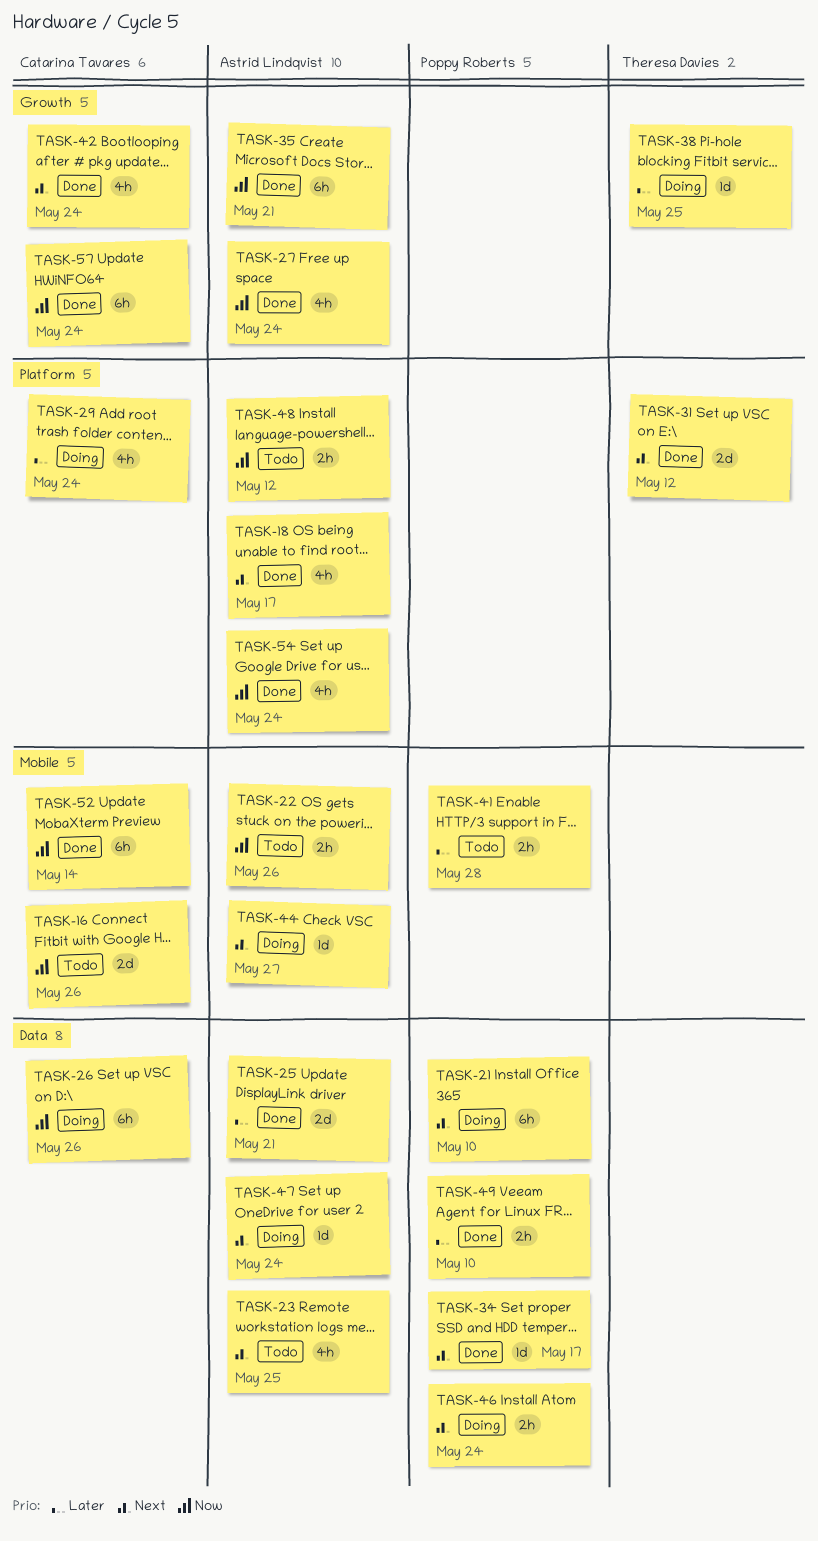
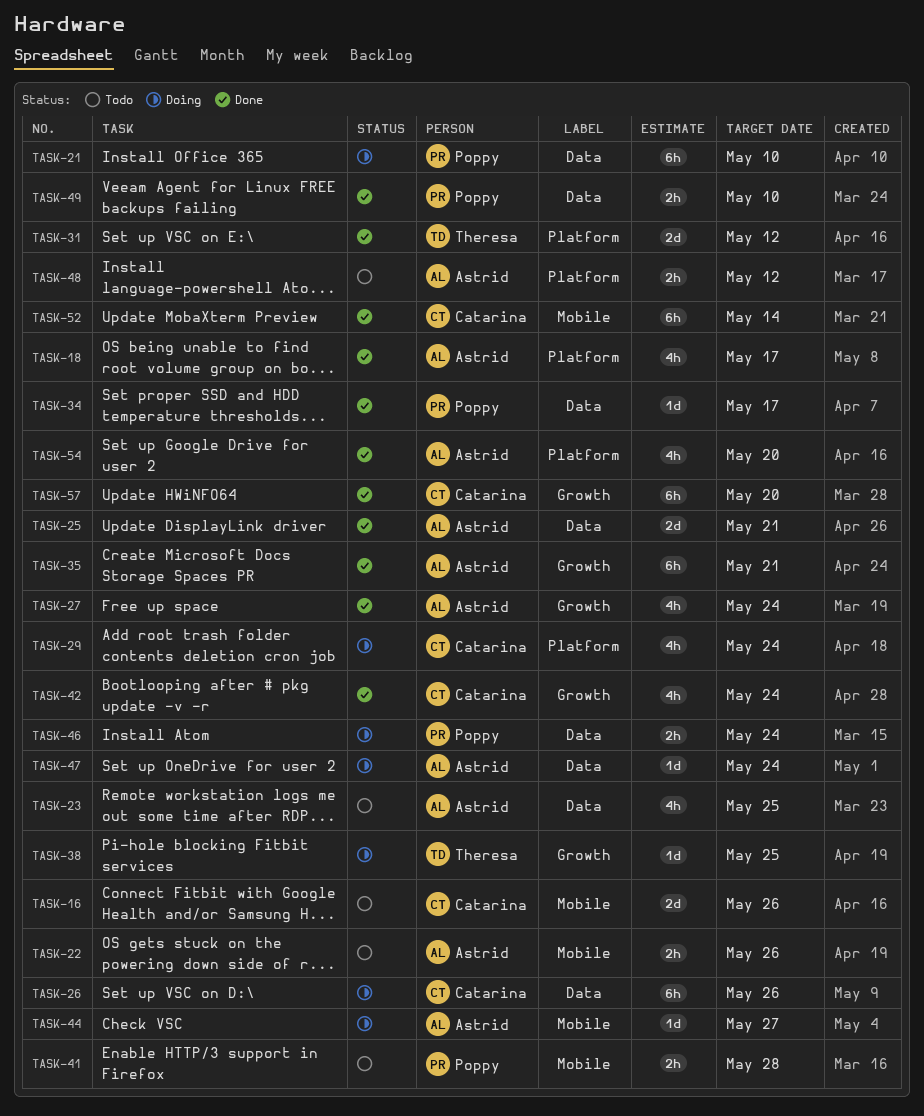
TASK-54, due: May 24 -> May 20
TASK-57, due: May 24 -> May 20

